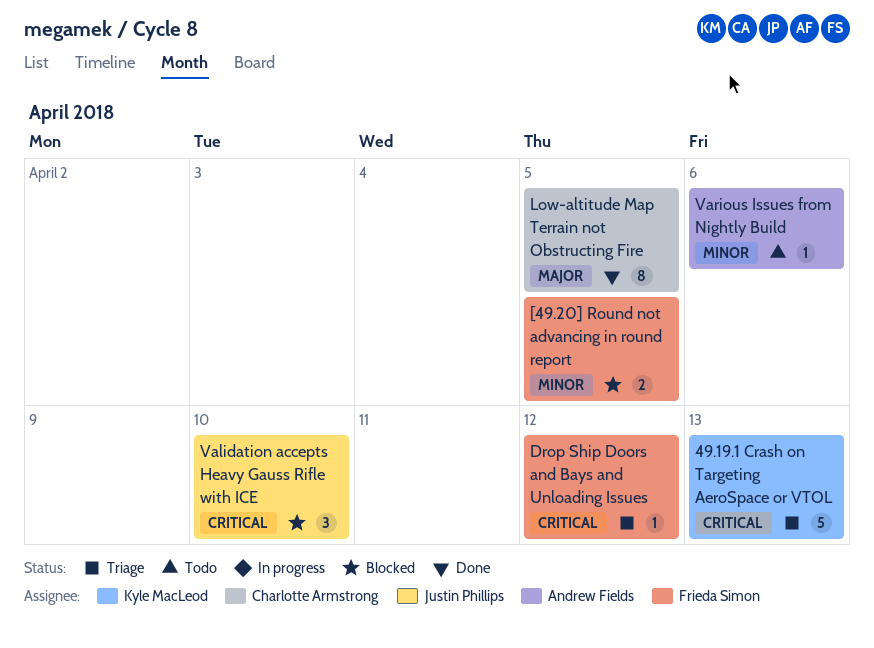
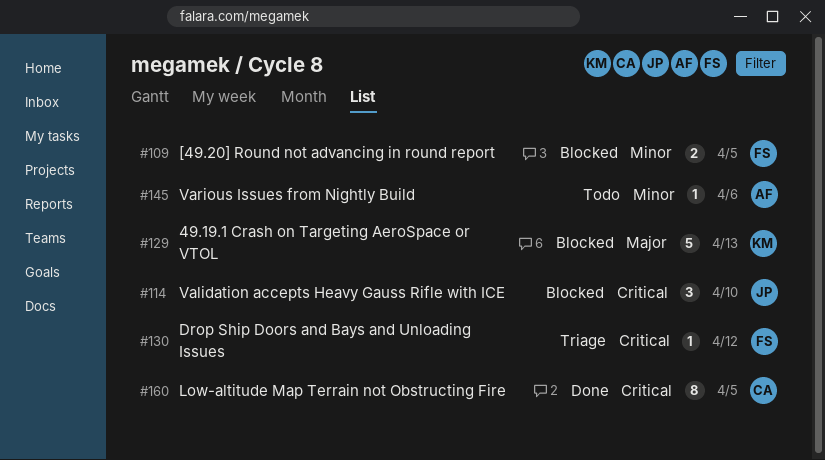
49.19.1 Crash on Targeting AeroSpace or VTOL, status: Triage -> Blocked
49.19.1 Crash on Targeting AeroSpace or VTOL, priority: Critical -> Major
Low-altitude Map Terrain not Obstructing Fire, priority: Major -> Critical

